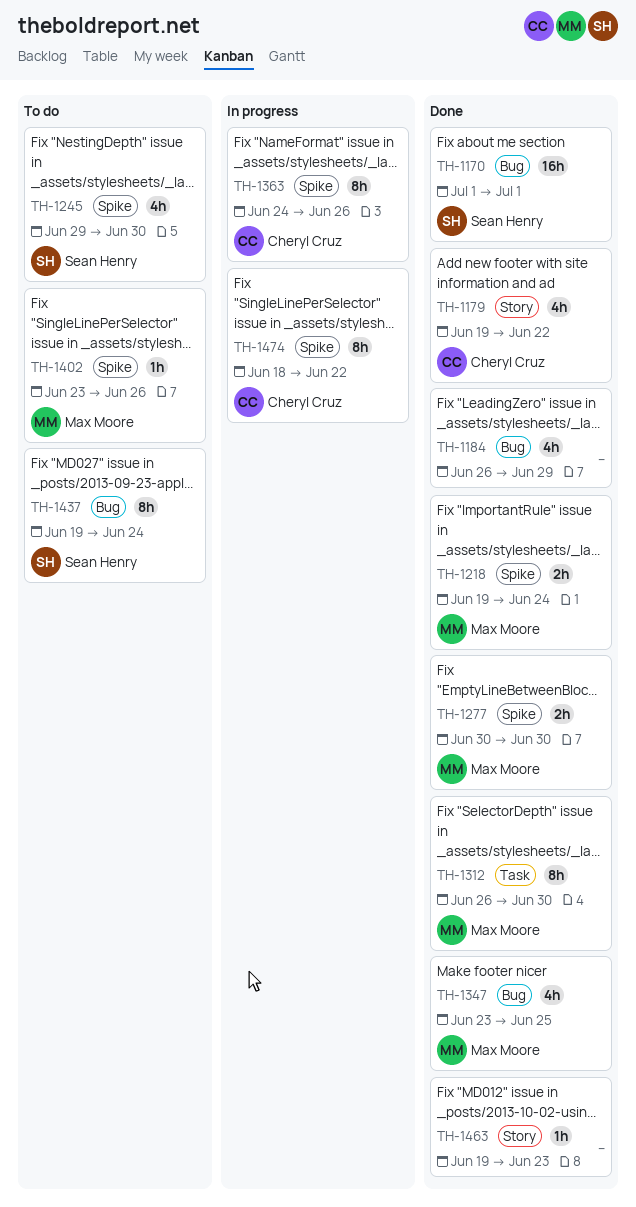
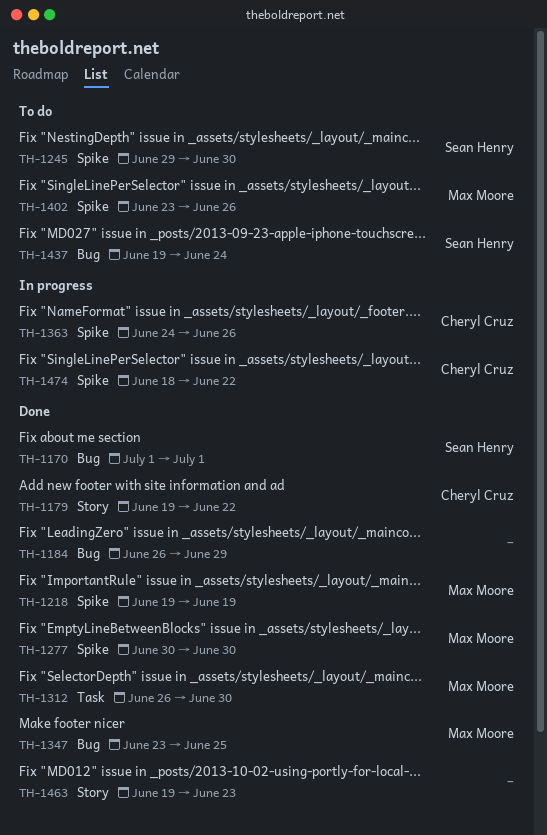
TH-1218, due: Jun 24 -> Jun 19

